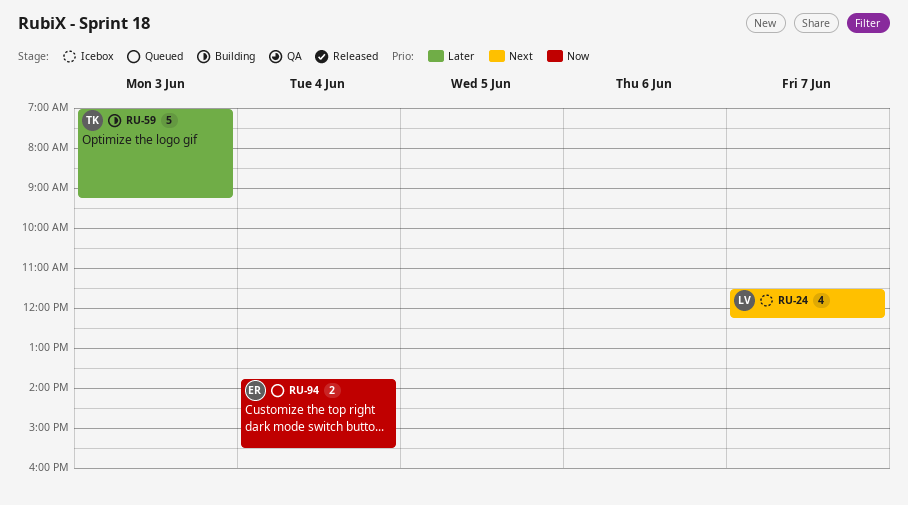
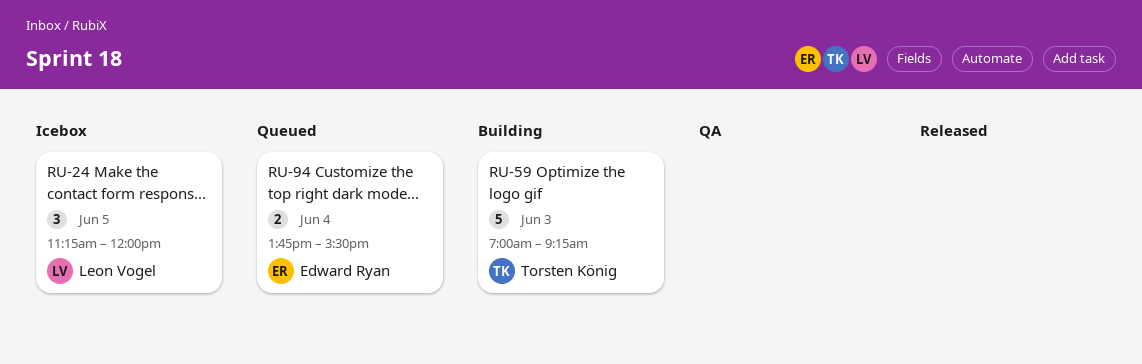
RU-24, estimate: 4 -> 3
RU-24, day: Jun 7 -> Jun 5
RU-24, begins: 11:30 -> 11:15
RU-24, ends: 12:15 -> 12:00

